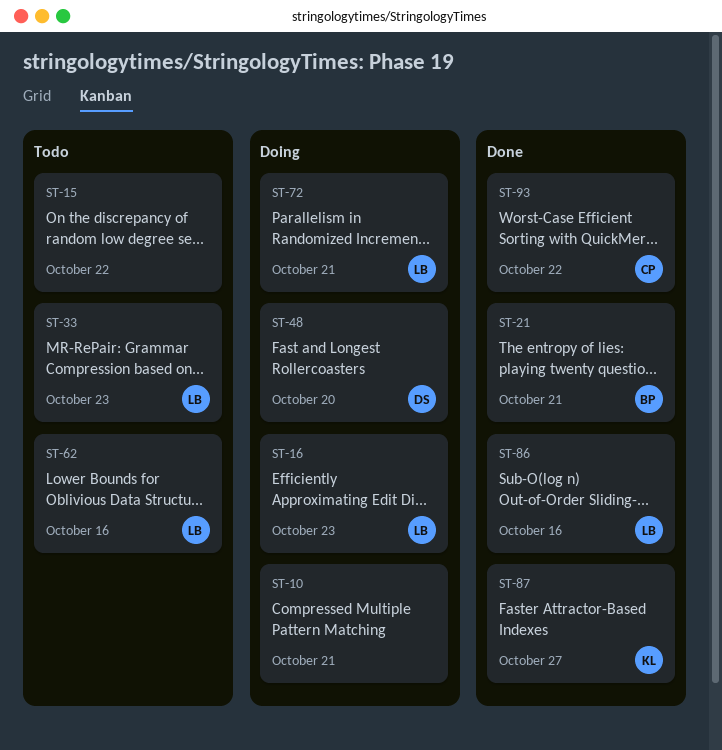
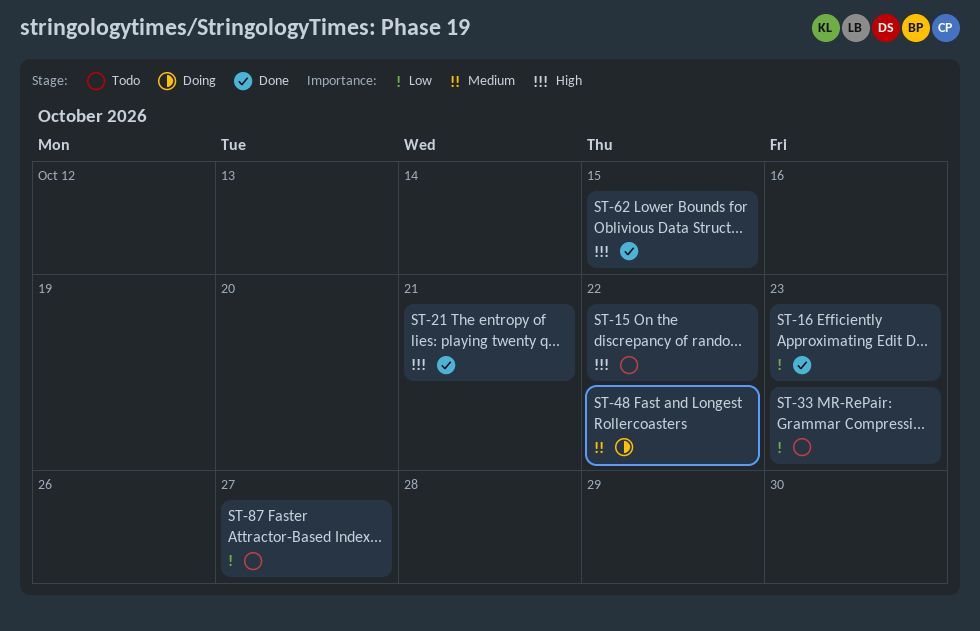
ST-10: present -> none
ST-16, status: Doing -> Done
ST-48, due: Oct 20 -> Oct 22
ST-62, status: Todo -> Done
ST-62, due: Oct 16 -> Oct 15
ST-72: present -> none
ST-86: present -> none
ST-87, status: Done -> Todo
ST-93: present -> none

